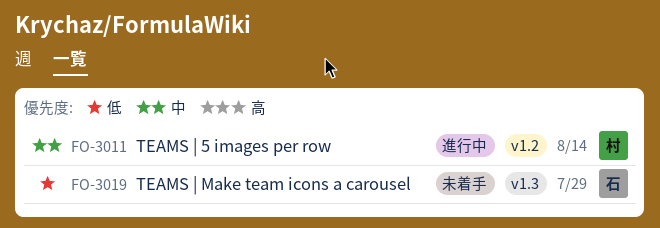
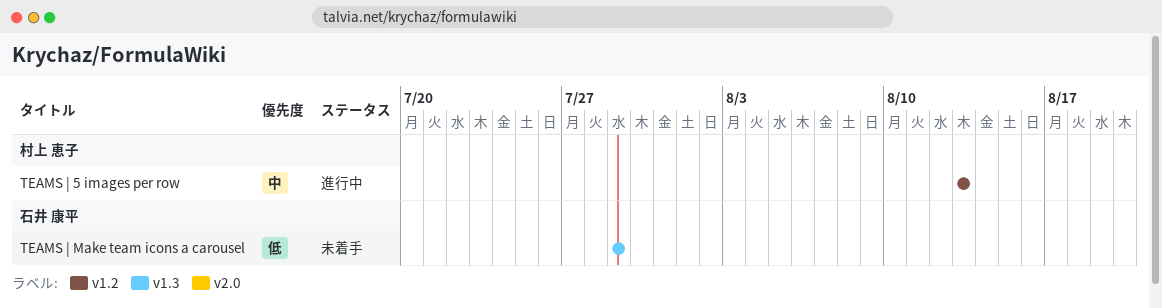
TEAMS | 5 images per row, due: Aug 14 -> Aug 13

